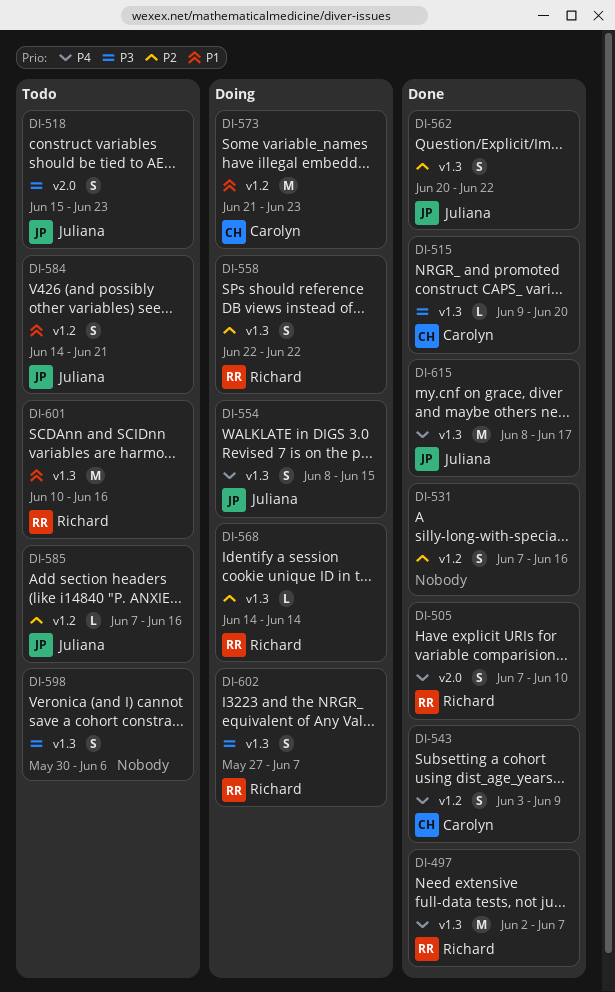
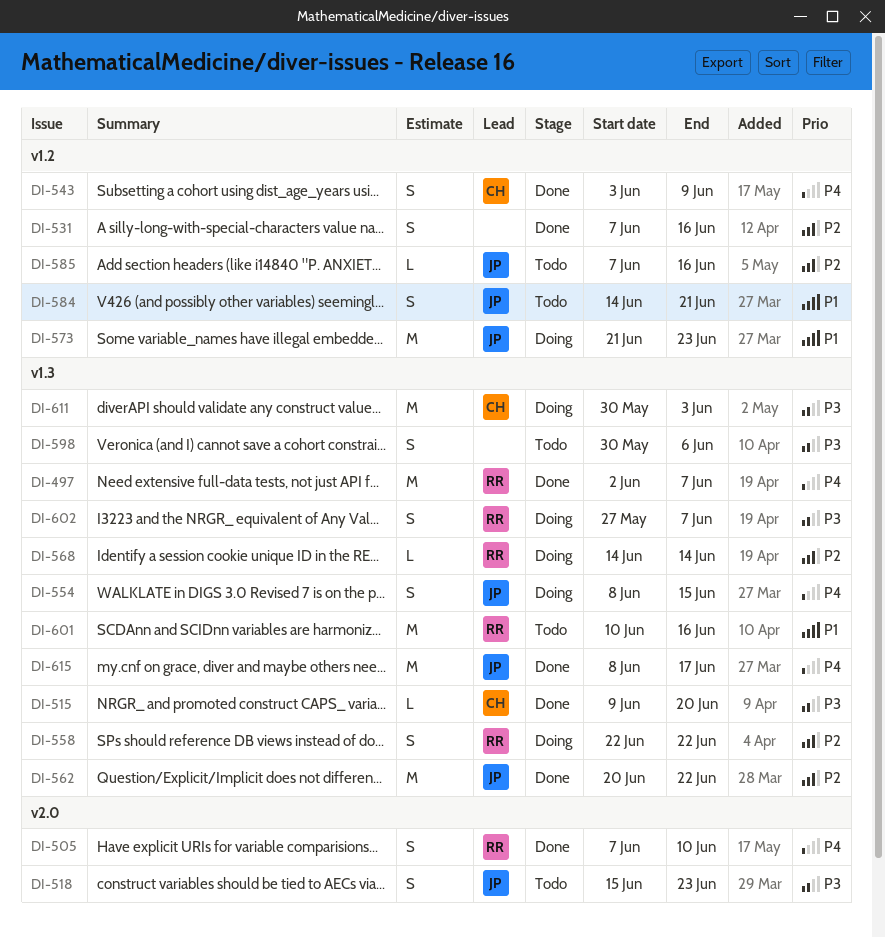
DI-562, estimate: S -> M
DI-573, owner: Carolyn -> Juliana
DI-611: none -> present

